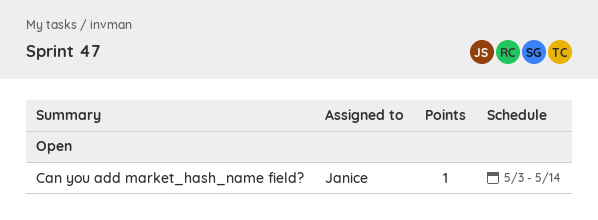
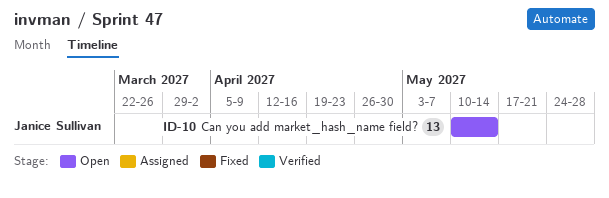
Can you add market_hash_name field?, estimate: 1 -> 13
Can you add market_hash_name field?, start: May 3 -> May 10

